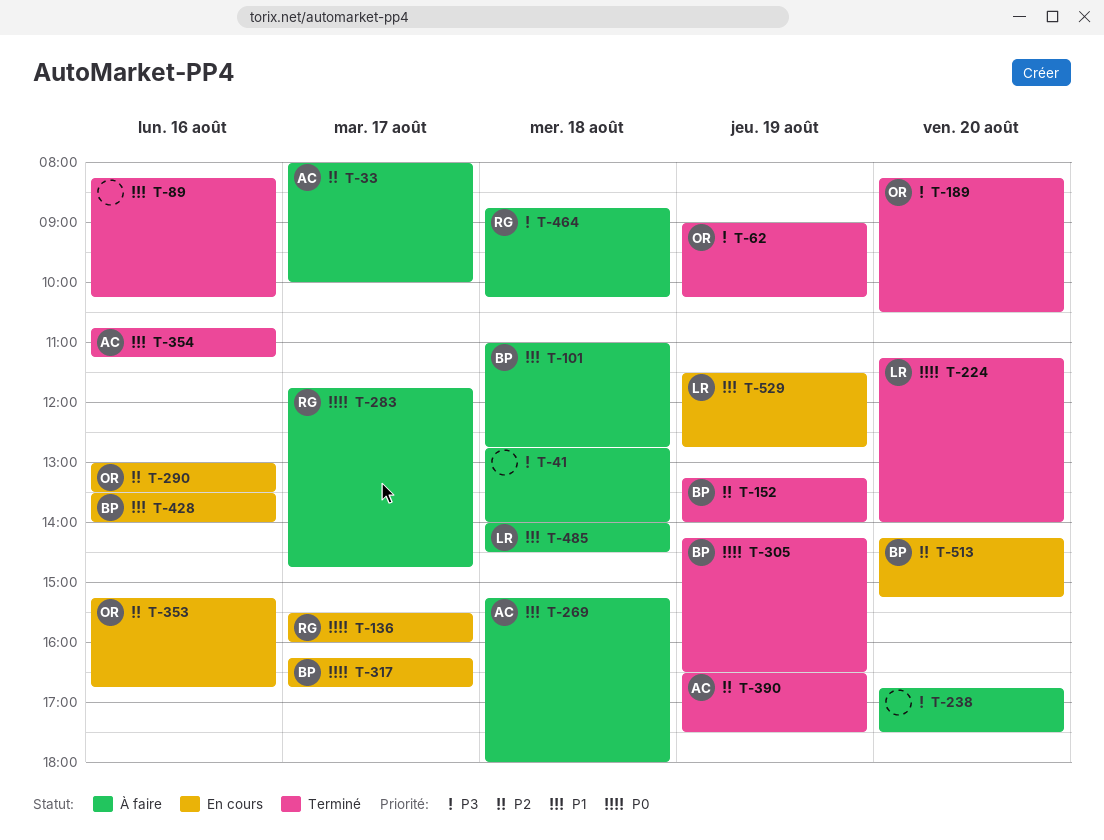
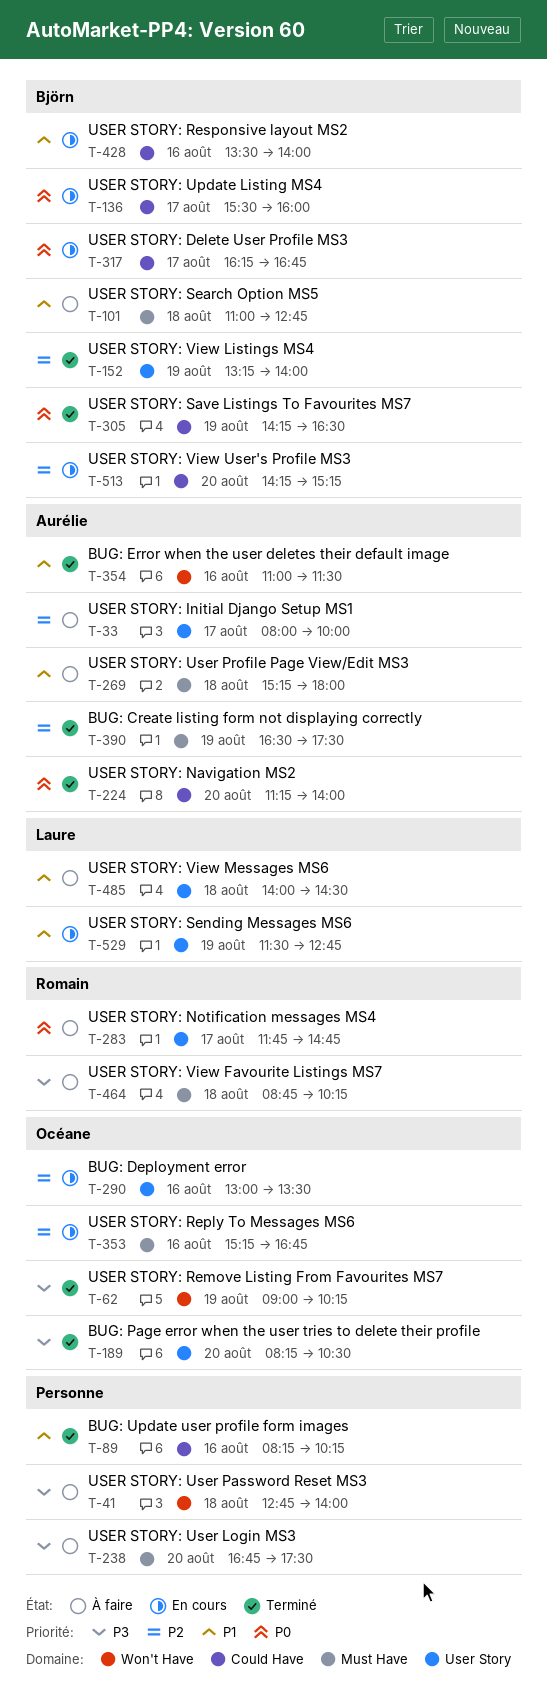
T-136, owner: Romain -> Björn
T-224, owner: Laure -> Aurélie
T-354, begins: 10:45 -> 11:00
T-354, ends: 11:15 -> 11:30

